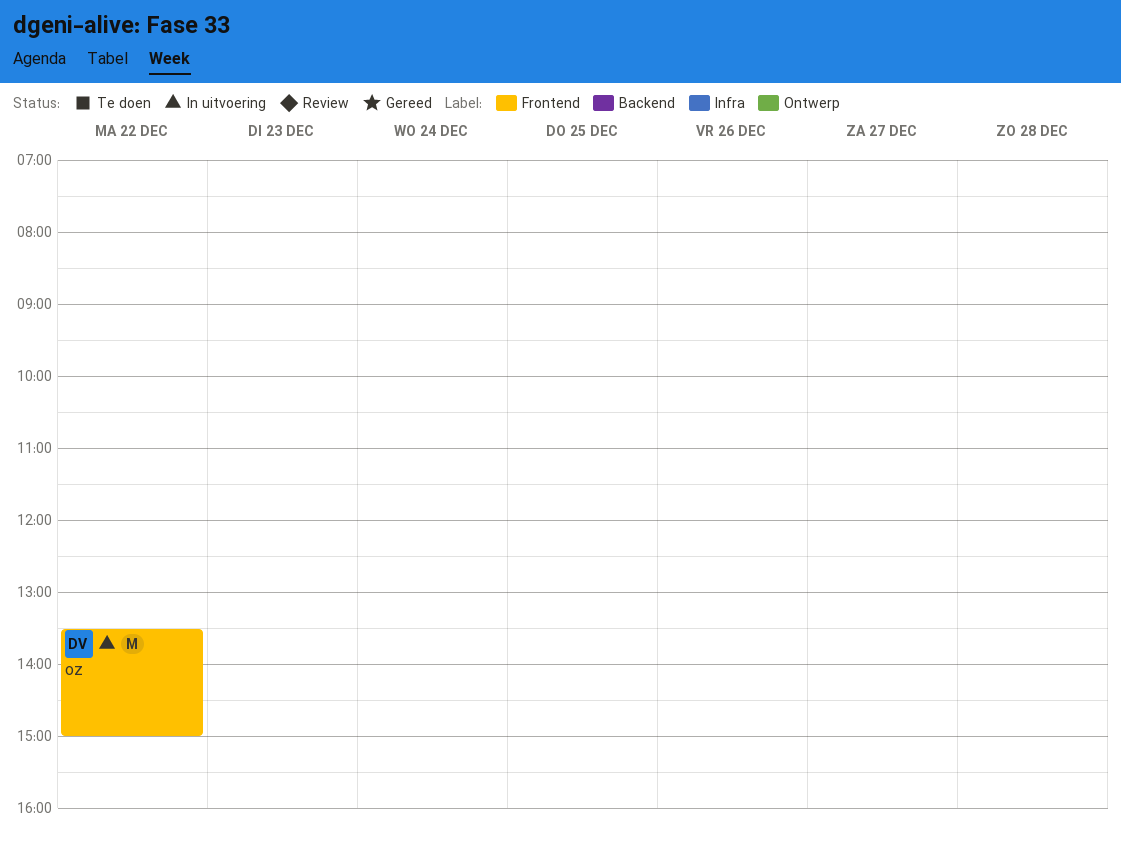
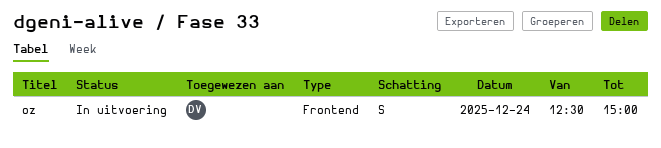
oz, estimate: M -> S
oz, day: Dec 22 -> Dec 24
oz, begins: 13:30 -> 12:30

